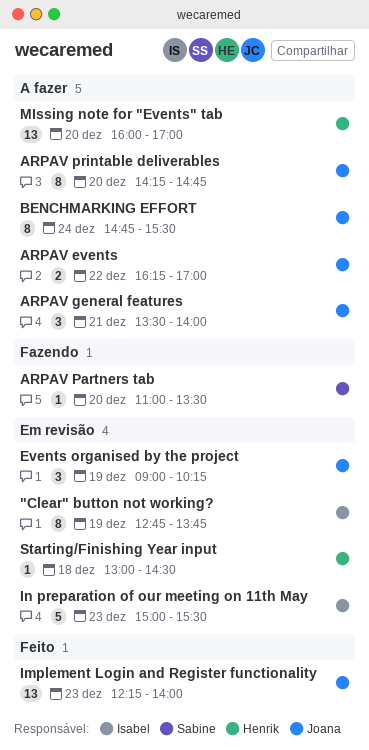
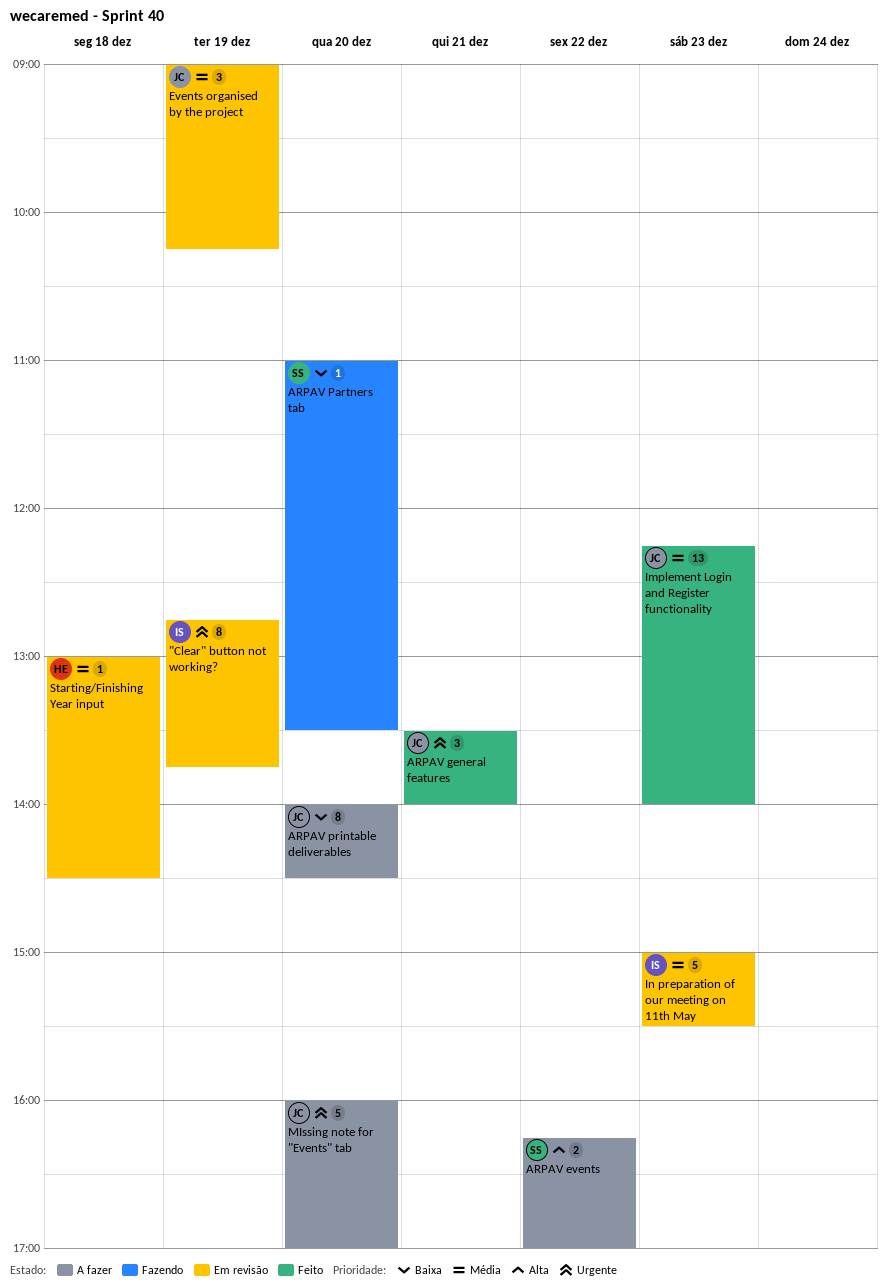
ARPAV events, owner: Joana -> Sabine
ARPAV general features, status: A fazer -> Feito
ARPAV printable deliverables, begins: 14:15 -> 14:00
ARPAV printable deliverables, ends: 14:45 -> 14:30
BENCHMARKING EFFORT: present -> none
MIssing note for "Events" tab, owner: Henrik -> Joana
MIssing note for "Events" tab, estimate: 13 -> 5

